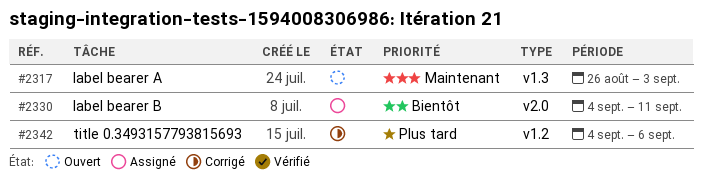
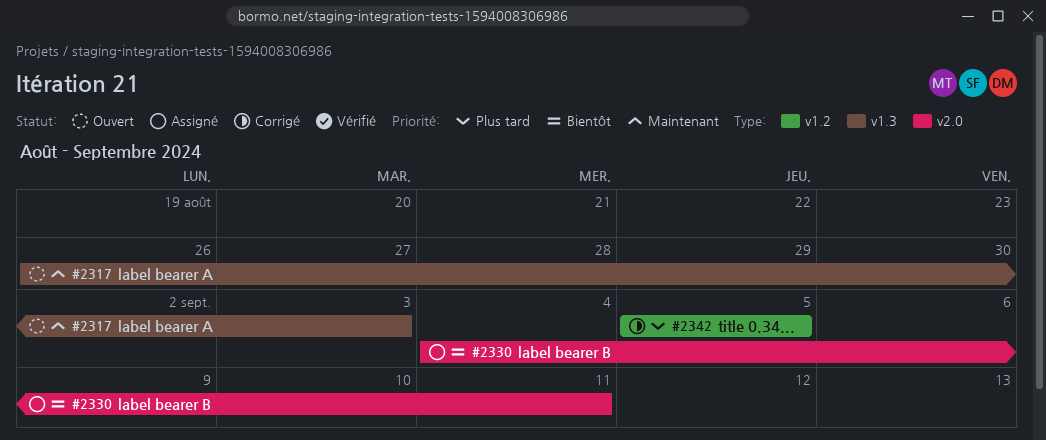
#2342, start: Sep 4 -> Sep 5
#2342, due: Sep 6 -> Sep 5

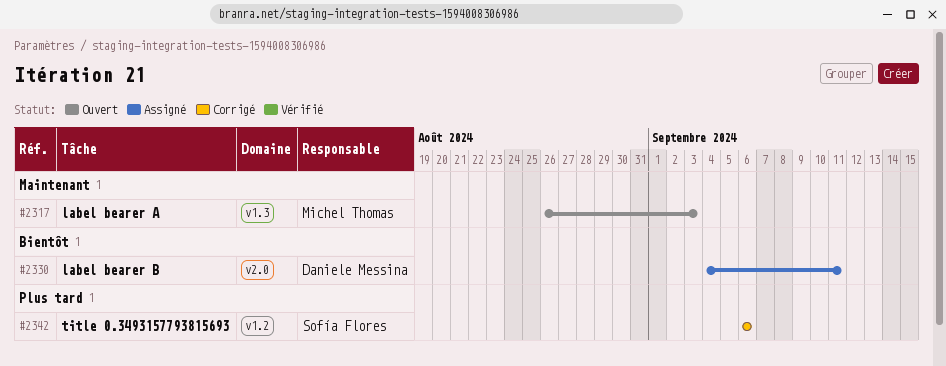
#2342, start: Sep 5 -> Sep 6
#2342, due: Sep 5 -> Sep 6

